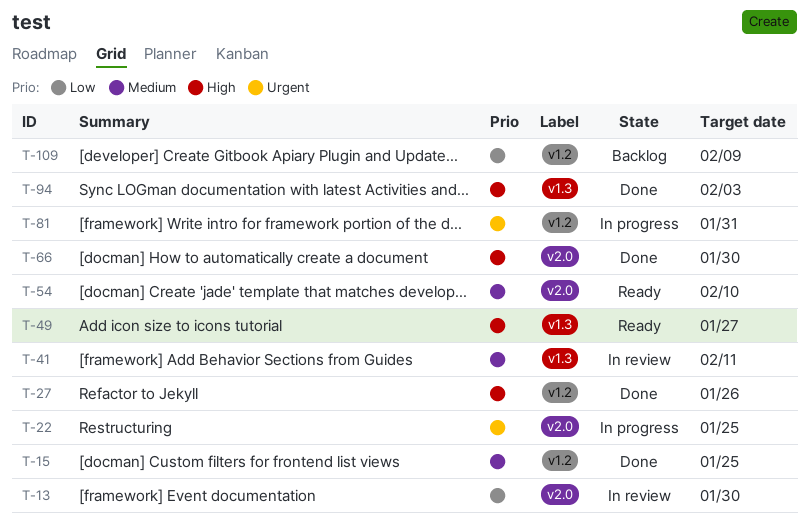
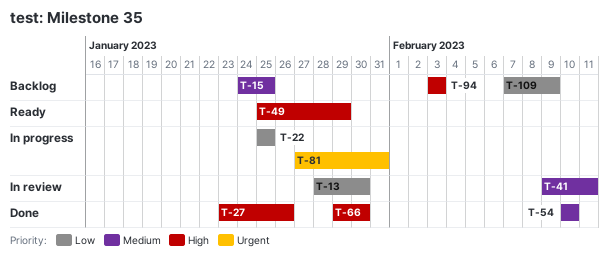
T-15, status: Done -> Backlog
T-22, priority: Urgent -> Low
T-49, due: Jan 27 -> Jan 29
T-54, status: Ready -> Done
T-94, status: Done -> Backlog

